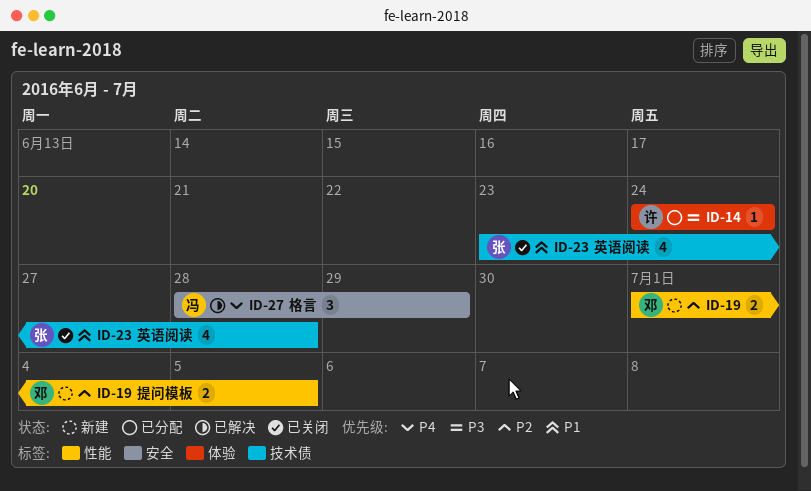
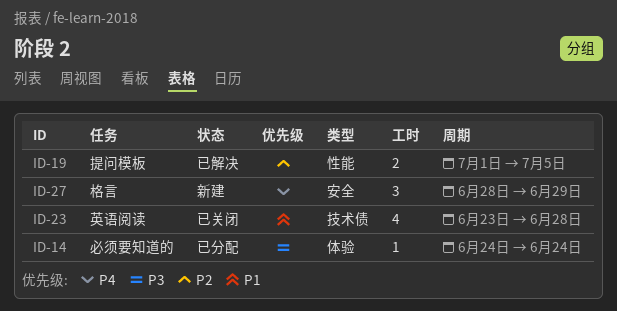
ID-19, status: 新建 -> 已解决
ID-27, status: 已解决 -> 新建

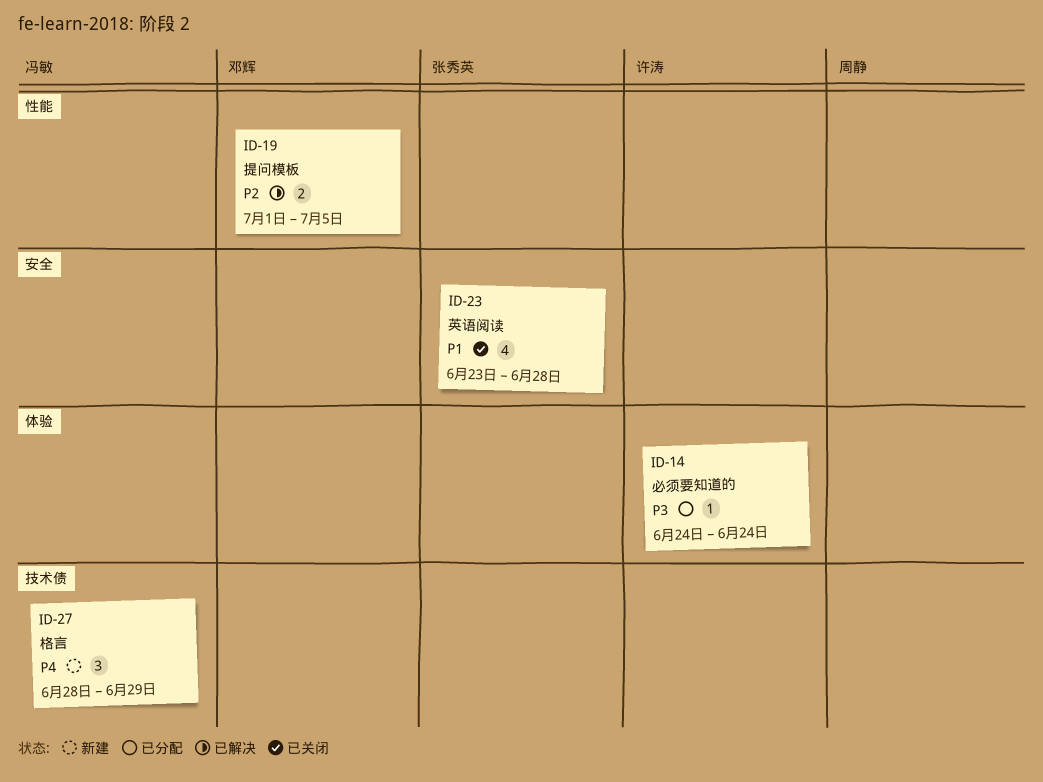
ID-23, label: 技术债 -> 安全
ID-27, label: 安全 -> 技术债

